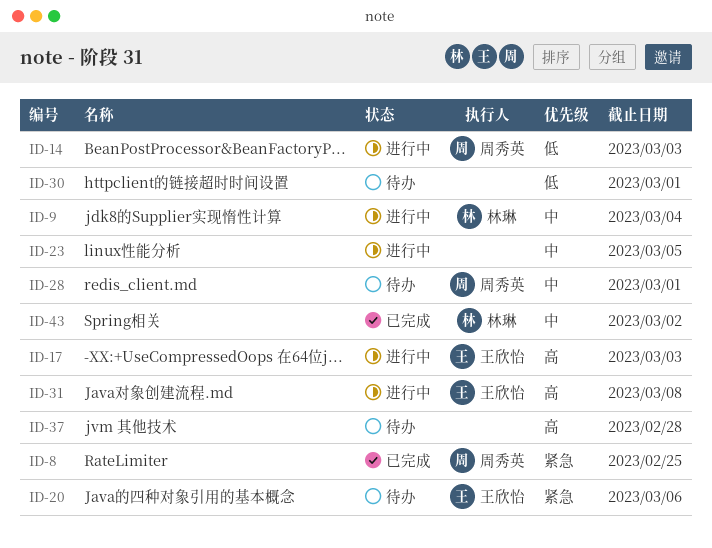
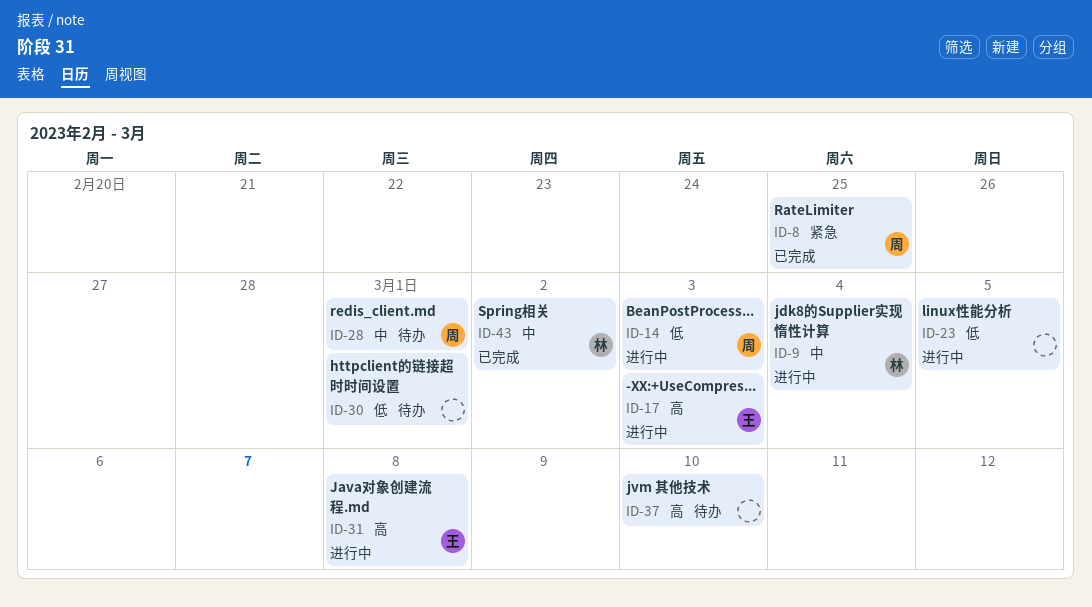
ID-20: present -> none
ID-23, priority: 中 -> 低
ID-37, due: Feb 28 -> Mar 10

